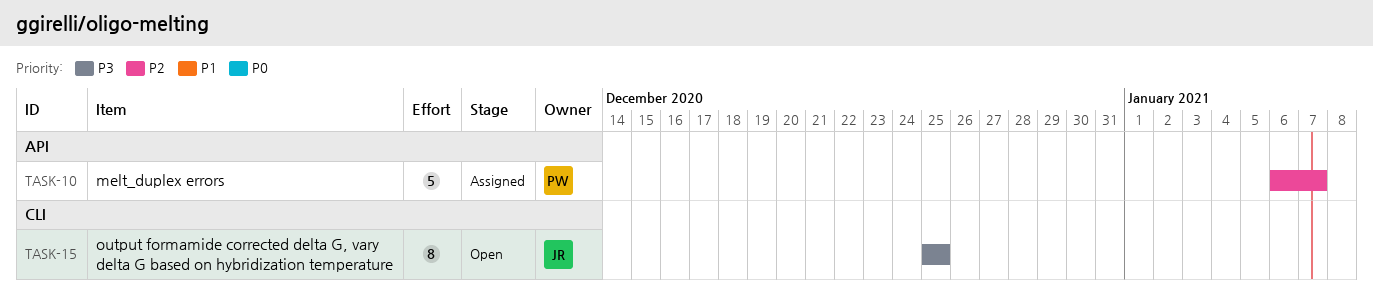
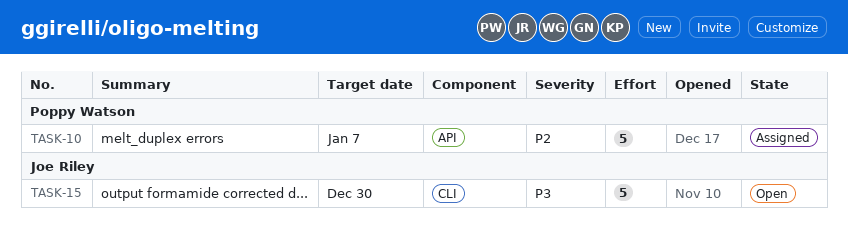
TASK-15, estimate: 8 -> 5
TASK-15, due: Dec 25 -> Dec 30

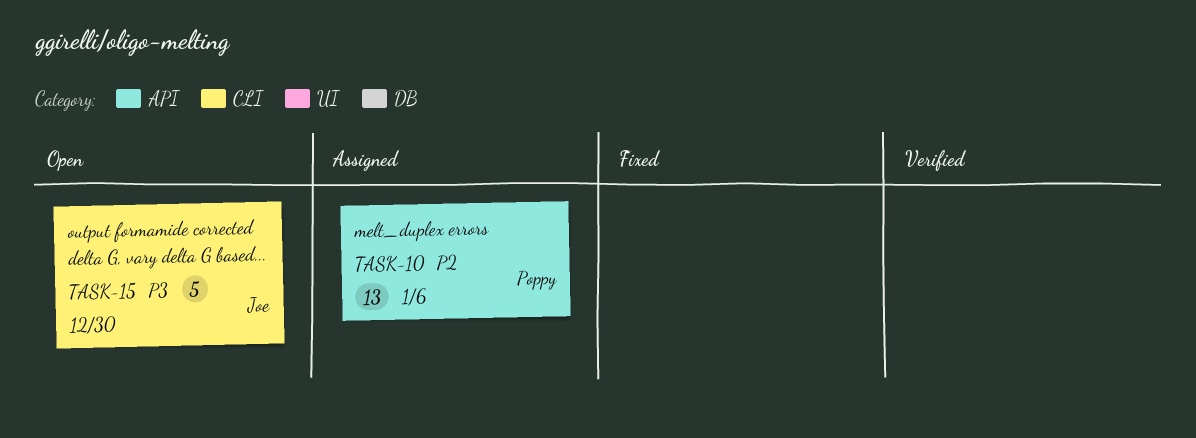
TASK-10, estimate: 5 -> 13
TASK-10, due: Jan 7 -> Jan 6

